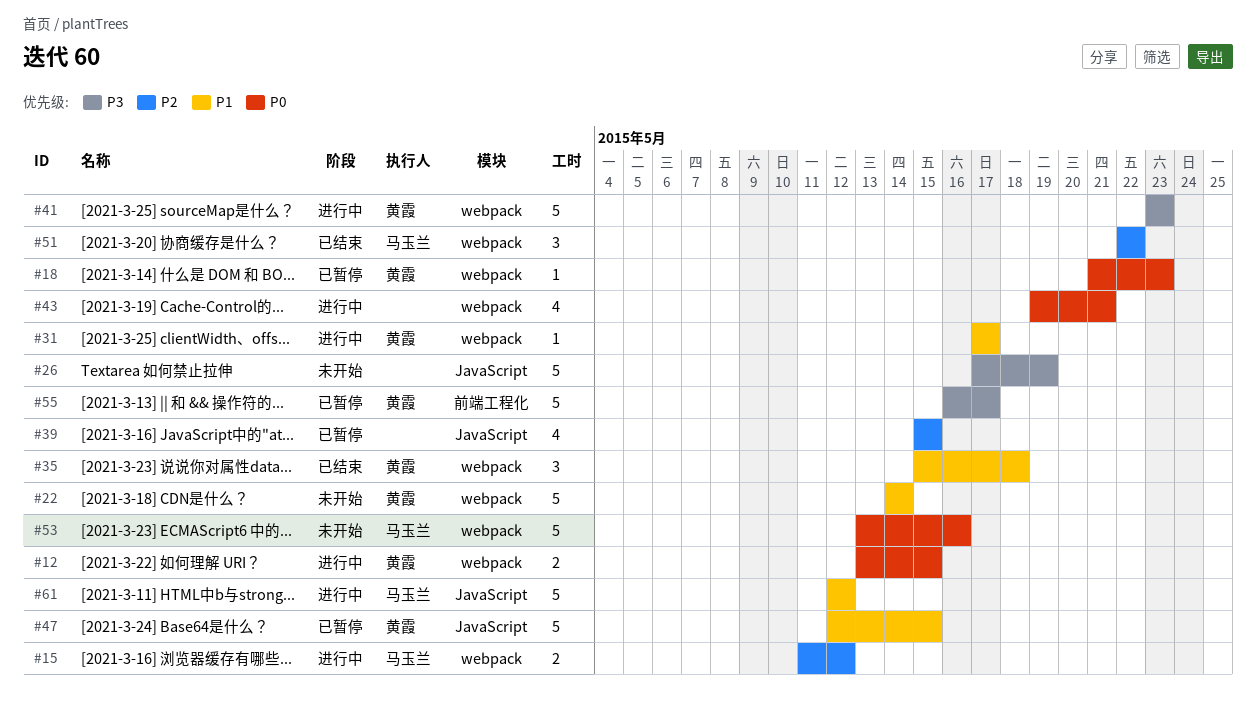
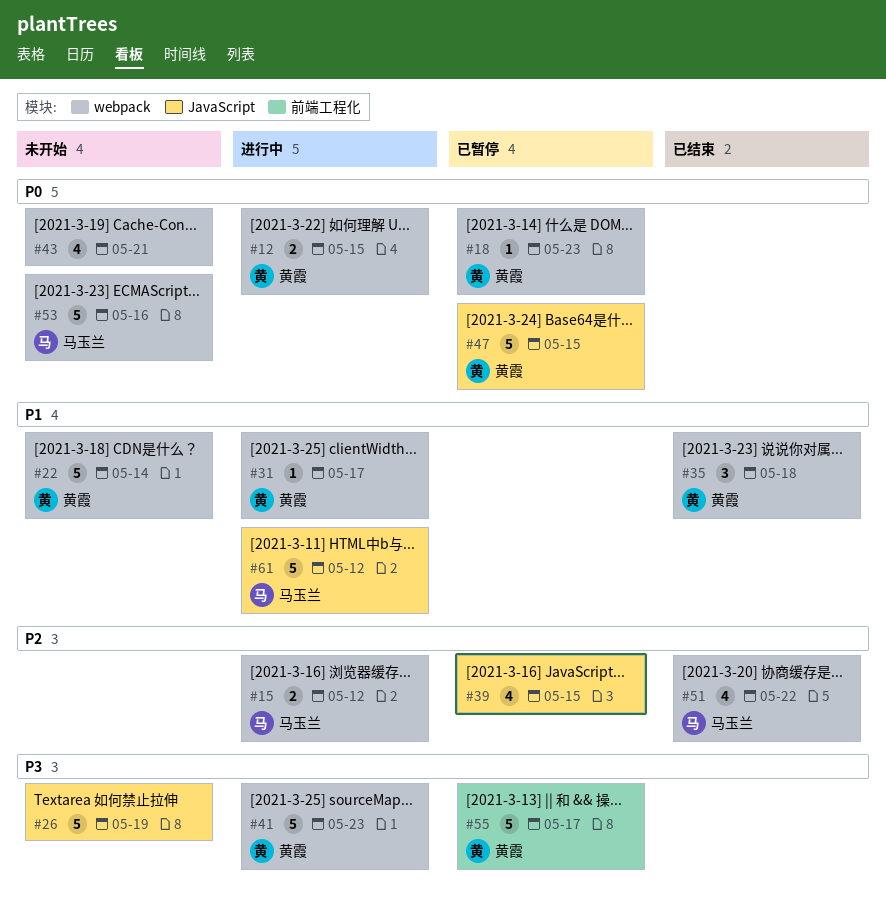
#43, status: 进行中 -> 未开始
#47, priority: P1 -> P0
#51, estimate: 3 -> 4

